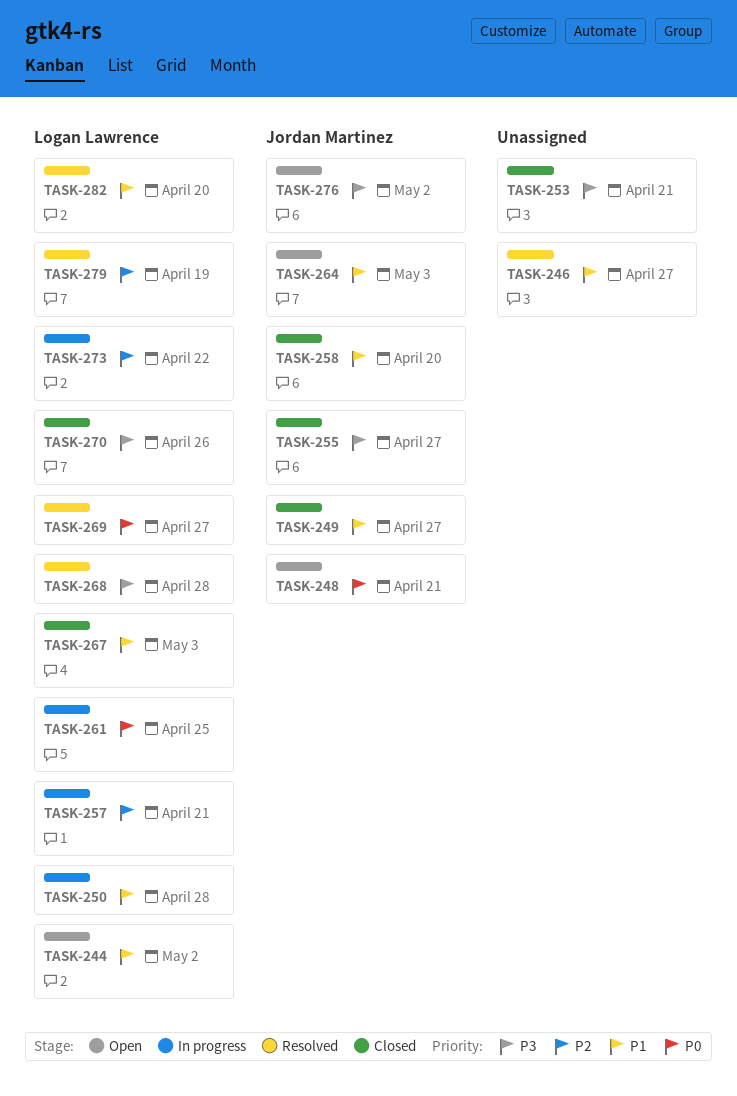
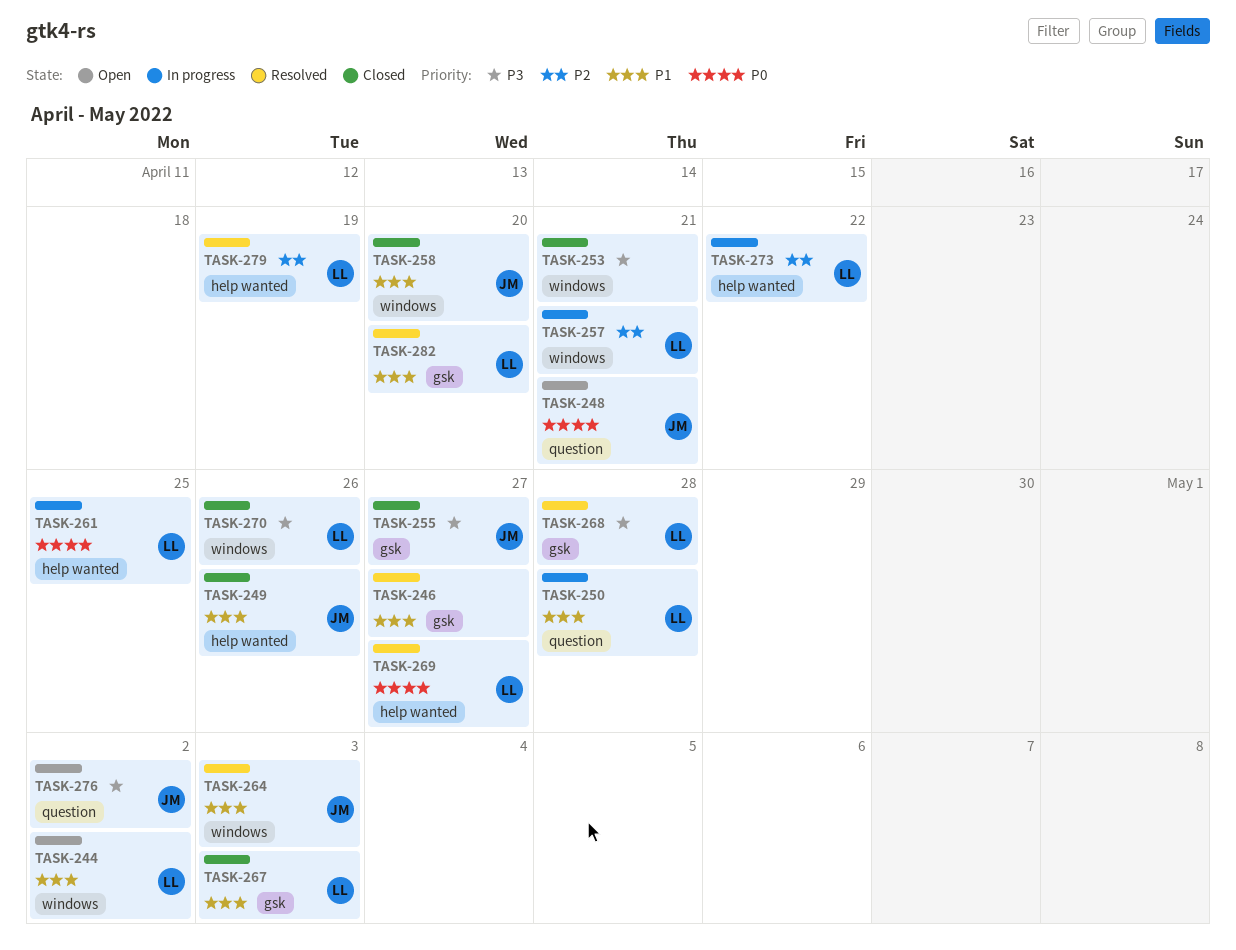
TASK-249, due: Apr 27 -> Apr 26
TASK-264, status: Open -> Resolved

